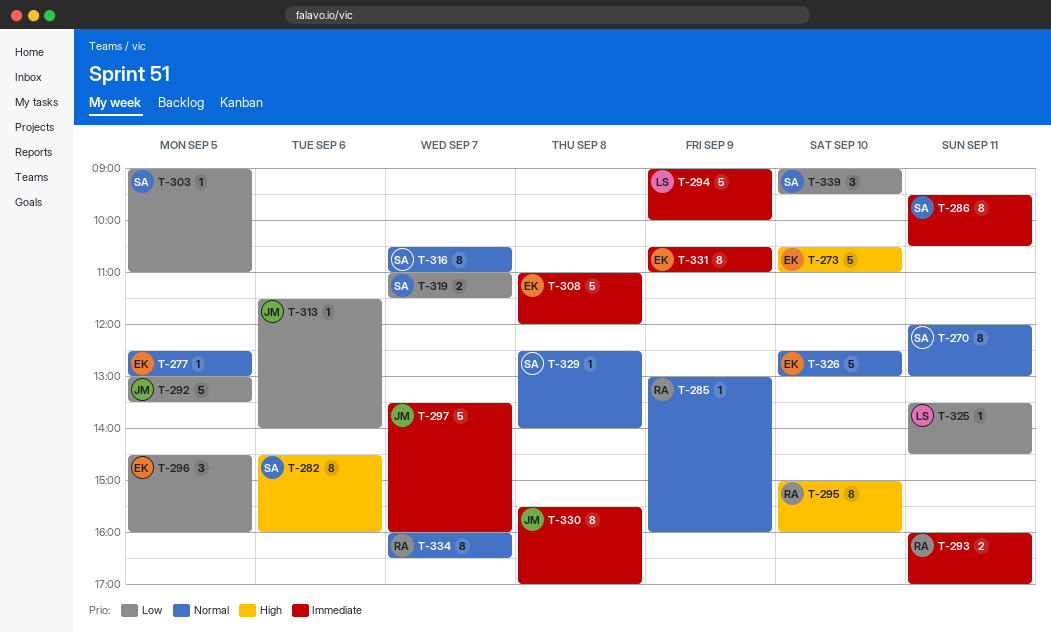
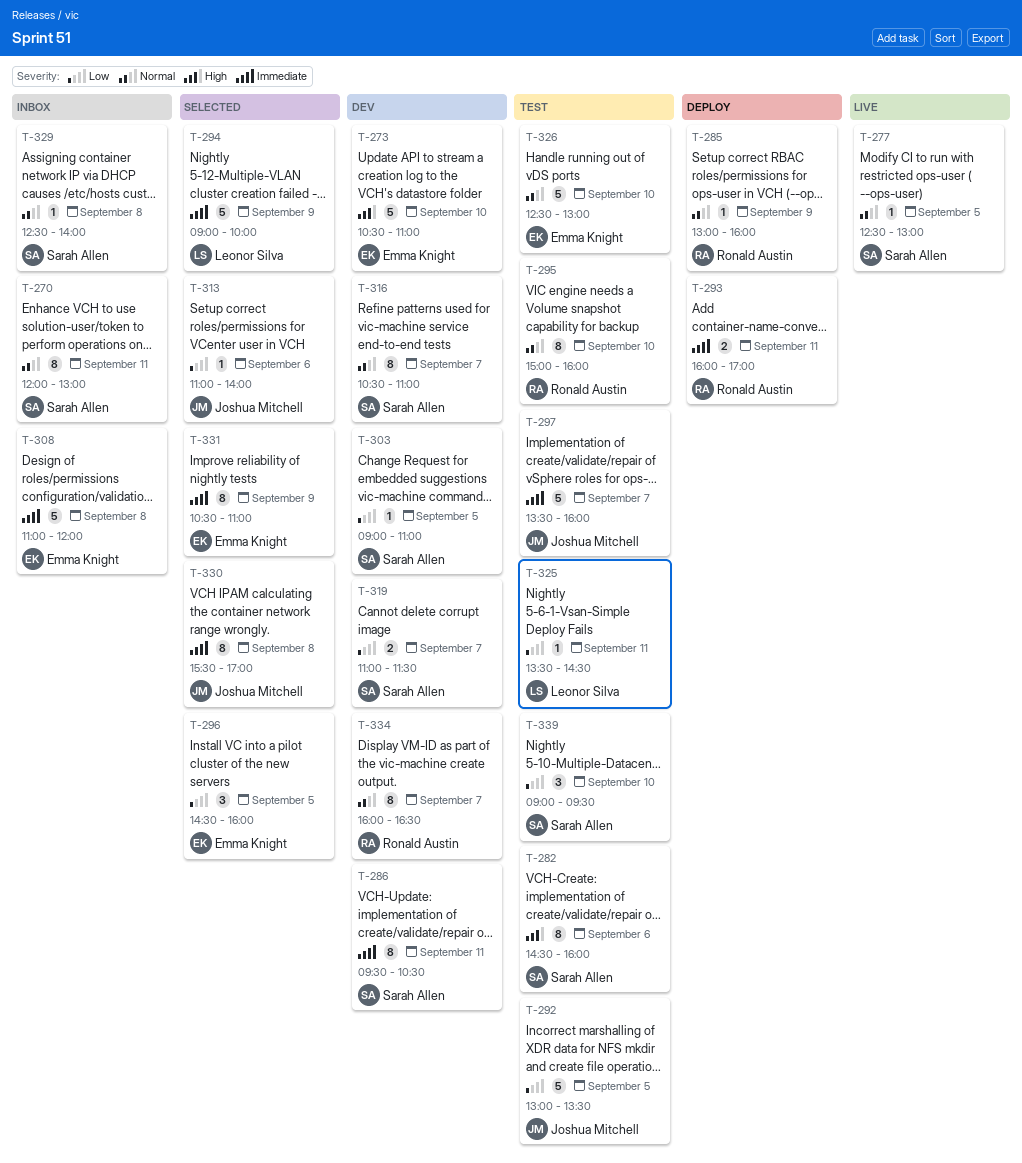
T-277, owner: Emma Knight -> Sarah Allen
T-295, priority: High -> Normal
T-313, begins: 11:30 -> 11:00

